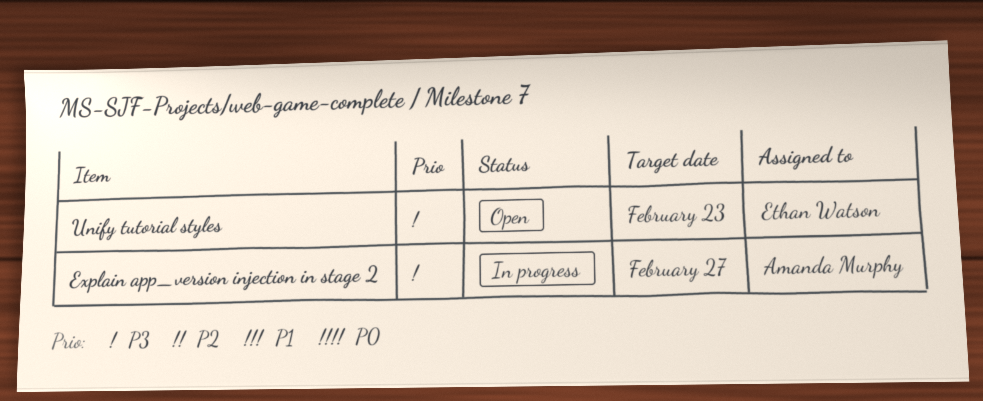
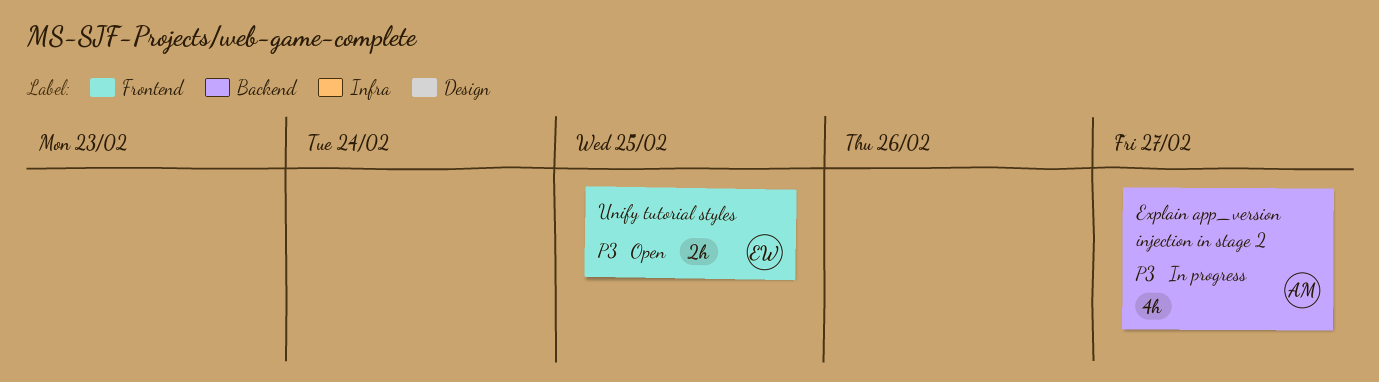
Unify tutorial styles, due: Feb 23 -> Feb 25

